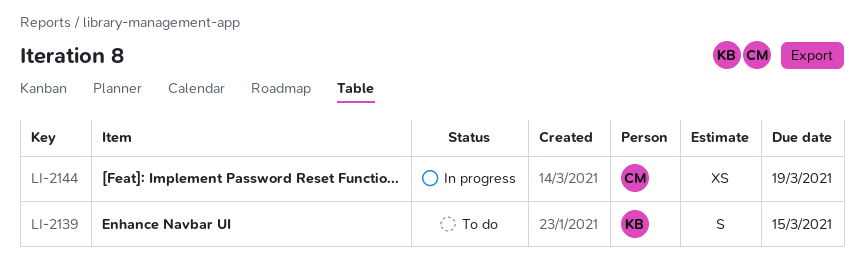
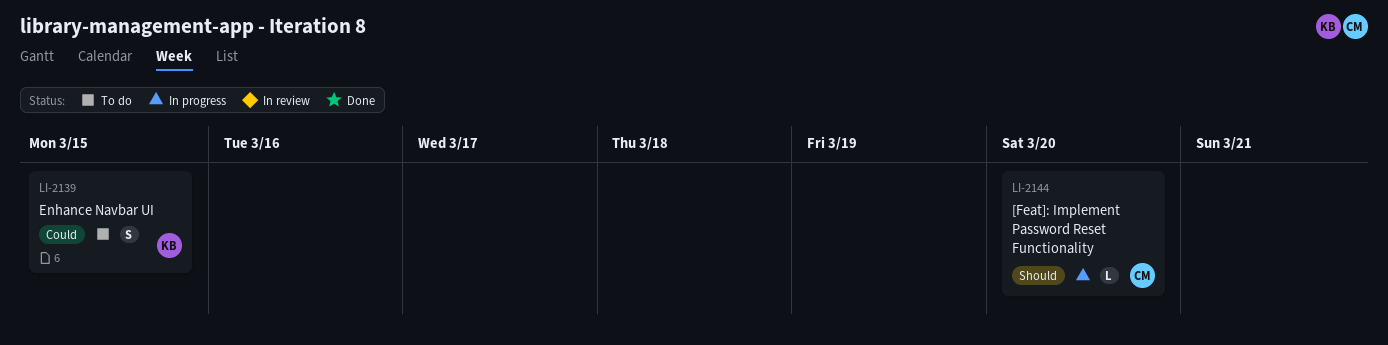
LI-2144, estimate: XS -> L
LI-2144, due: Mar 19 -> Mar 20

